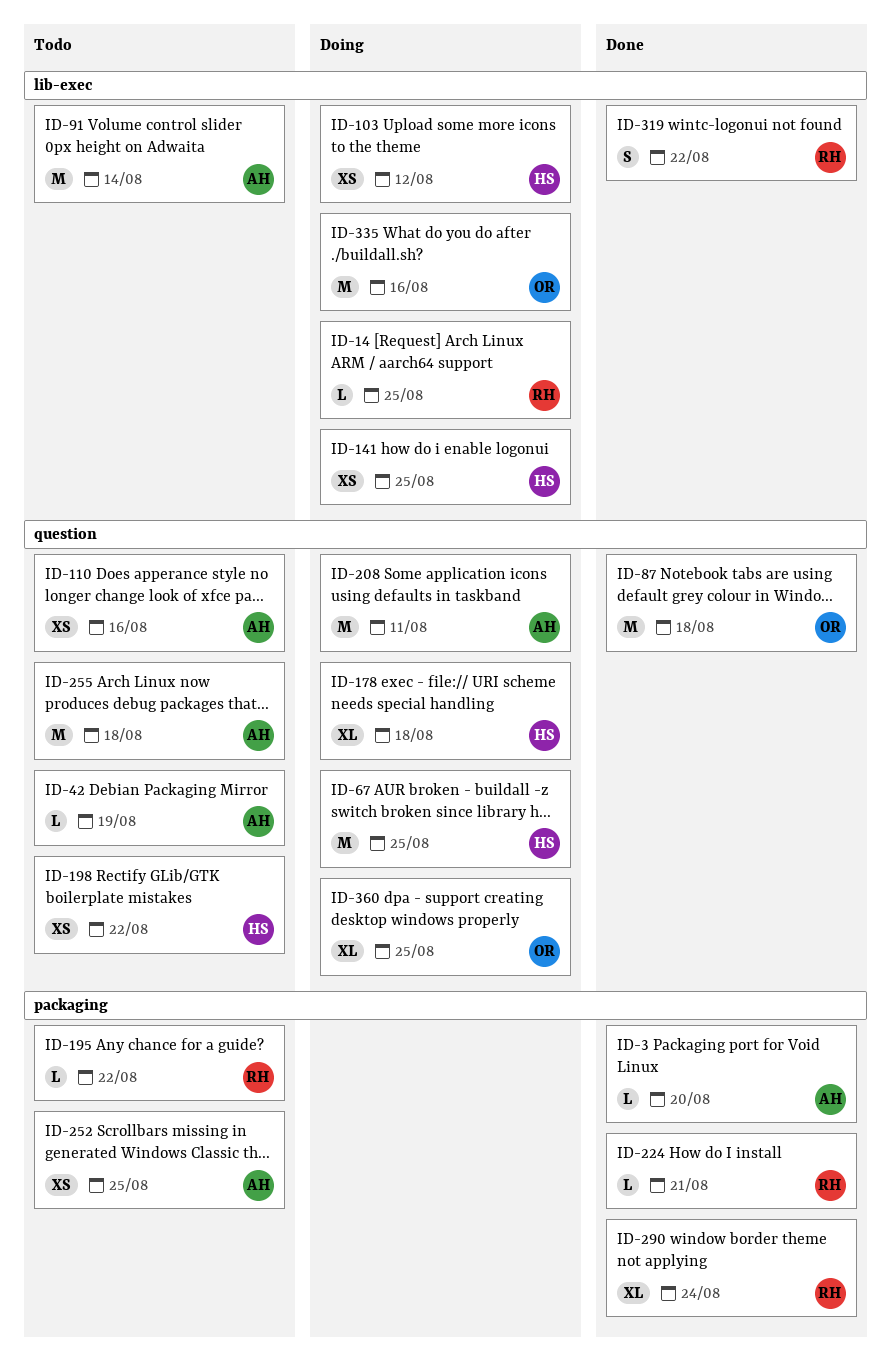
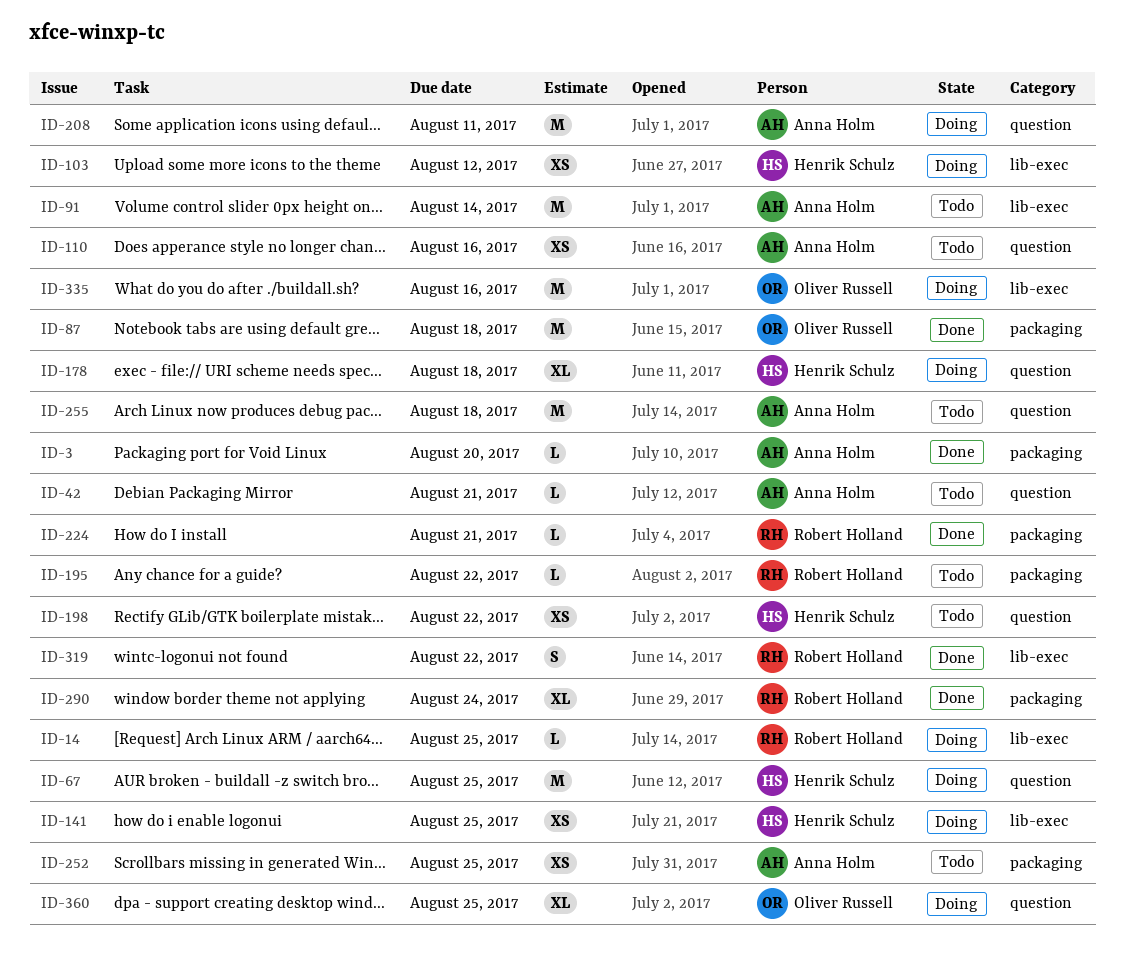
ID-42, due: Aug 19 -> Aug 21
ID-87, label: question -> packaging

